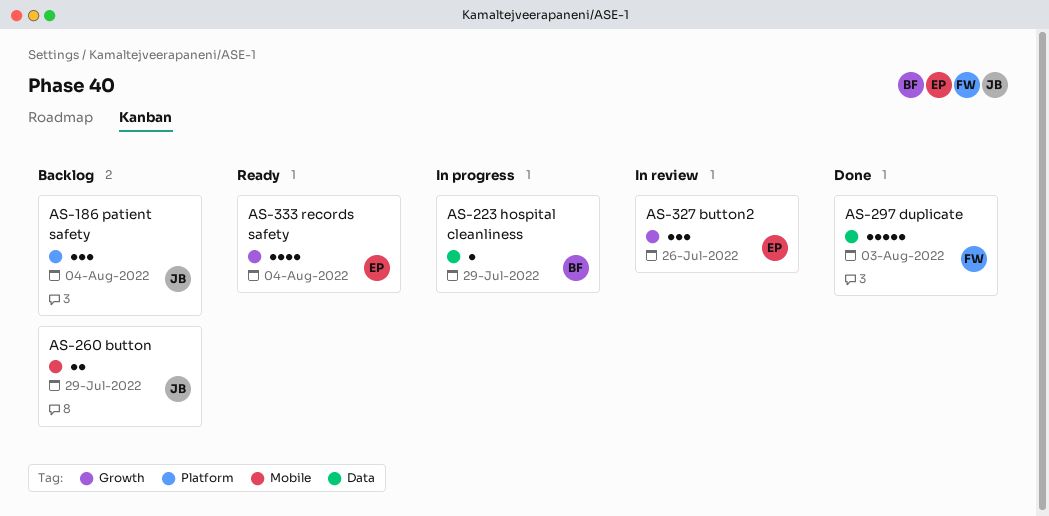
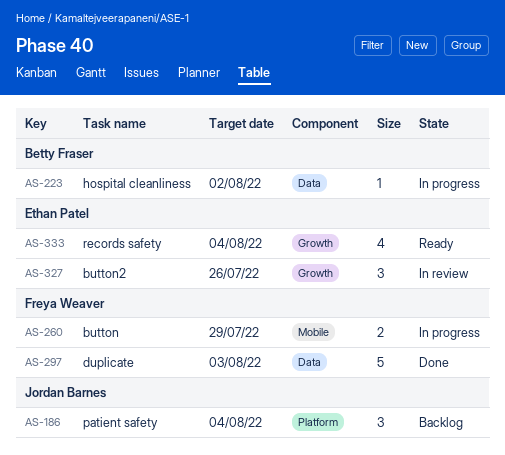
AS-223, due: Jul 29 -> Aug 2
AS-260, status: Backlog -> In progress
AS-260, owner: Jordan Barnes -> Freya Weaver

